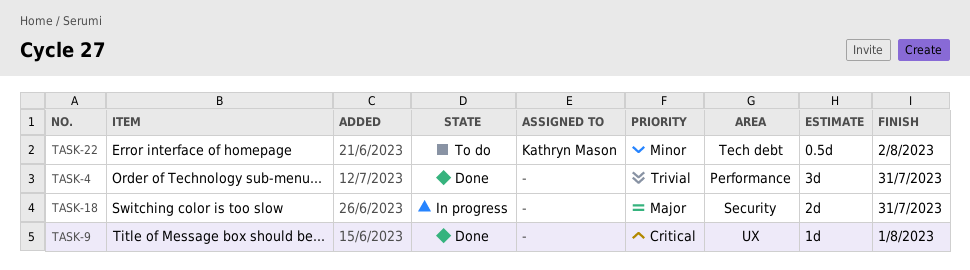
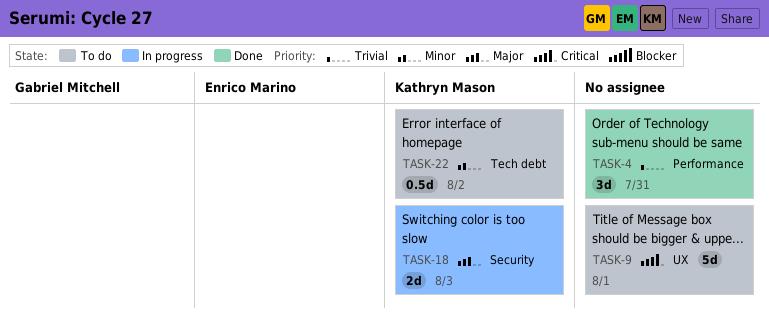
TASK-9, status: Done -> To do
TASK-9, estimate: 1d -> 5d
TASK-18, owner: none -> Kathryn Mason
TASK-18, due: Jul 31 -> Aug 3

